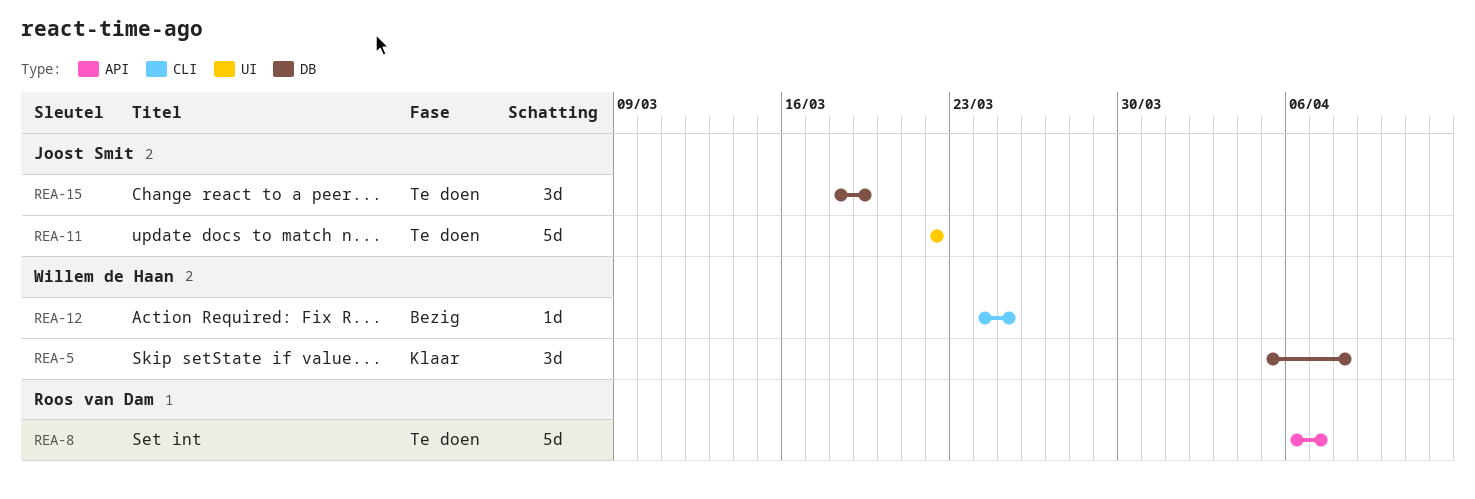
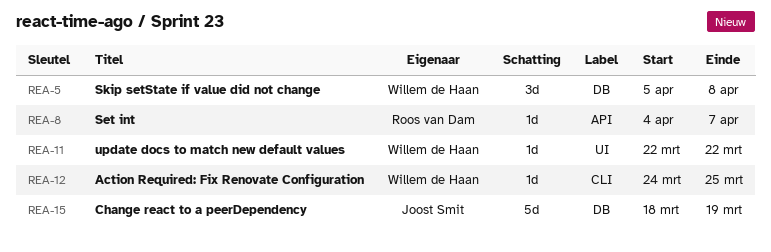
REA-8, estimate: 5d -> 1d
REA-8, start: Apr 6 -> Apr 4
REA-11, owner: Joost Smit -> Willem de Haan
REA-11, estimate: 5d -> 1d
REA-15, estimate: 3d -> 5d

